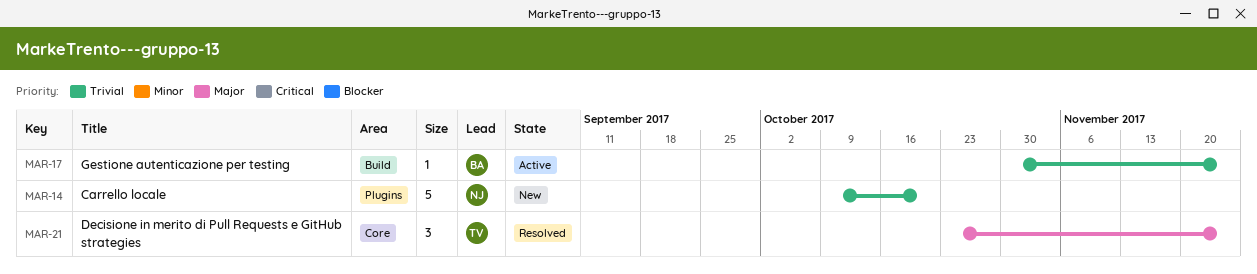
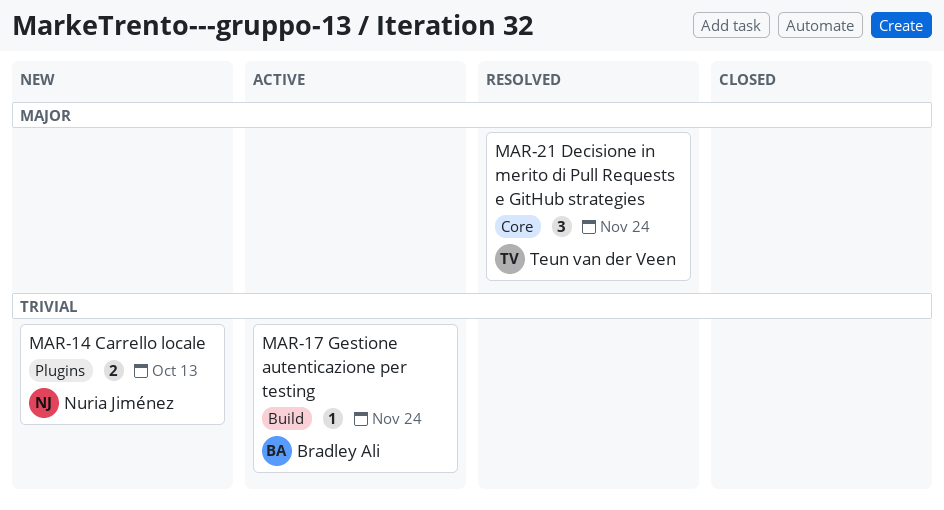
MAR-14, estimate: 5 -> 2
MAR-14, due: Oct 20 -> Oct 13

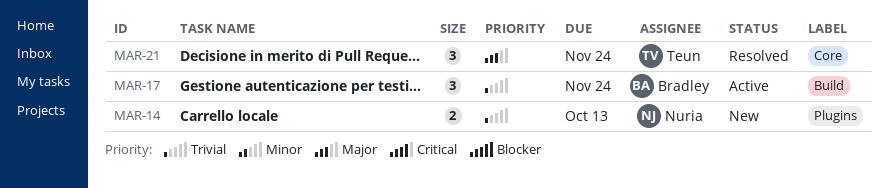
MAR-17, estimate: 1 -> 3

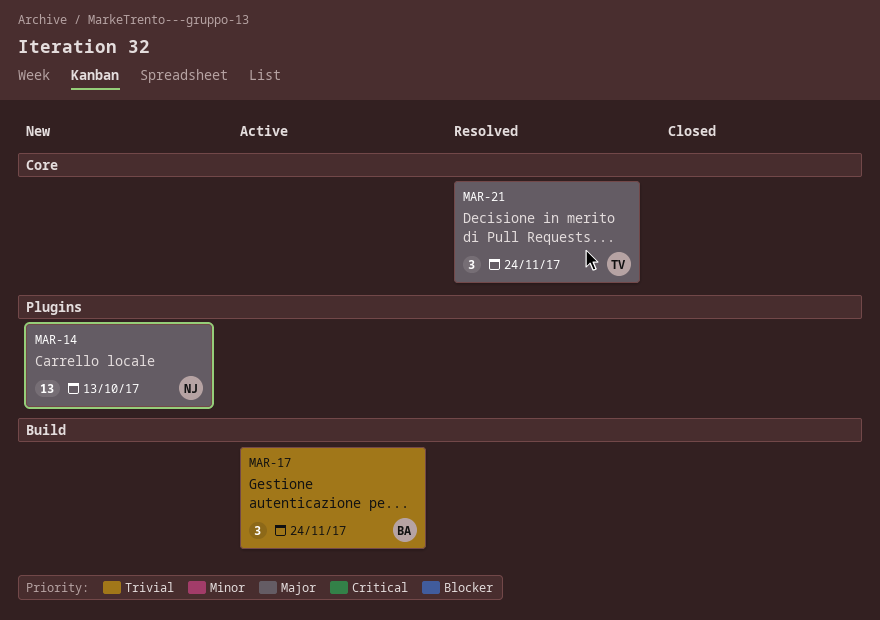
MAR-14, priority: Trivial -> Major
MAR-14, estimate: 2 -> 13

